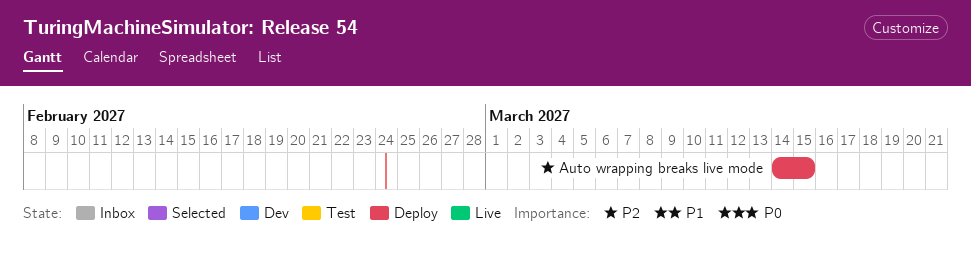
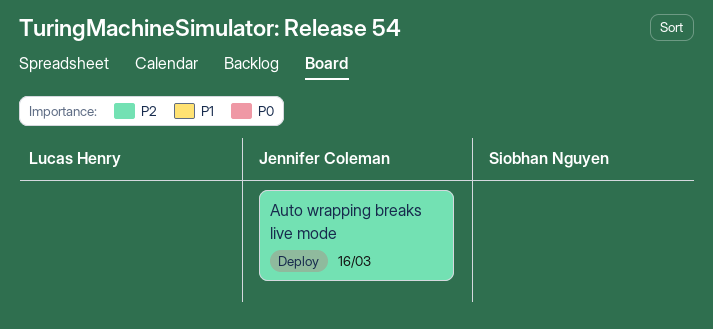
Auto wrapping breaks live mode, due: Mar 15 -> Mar 16

